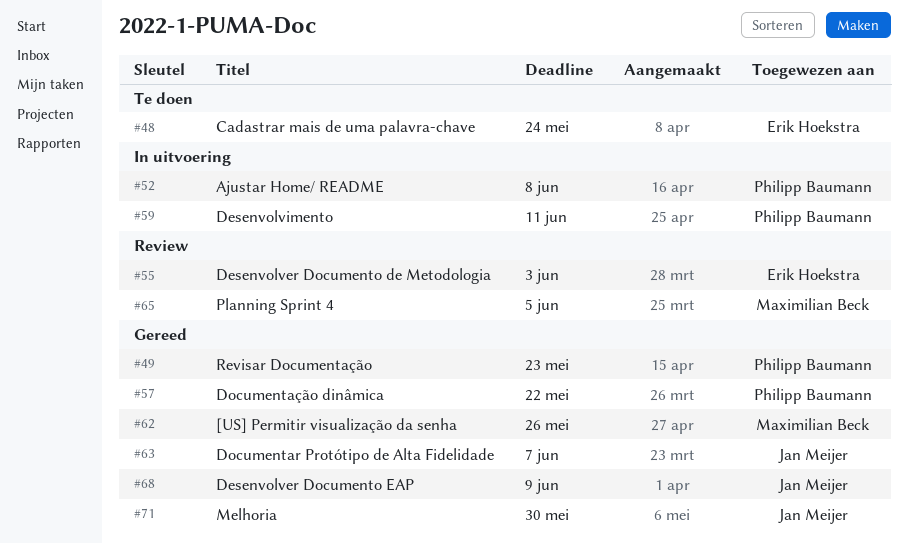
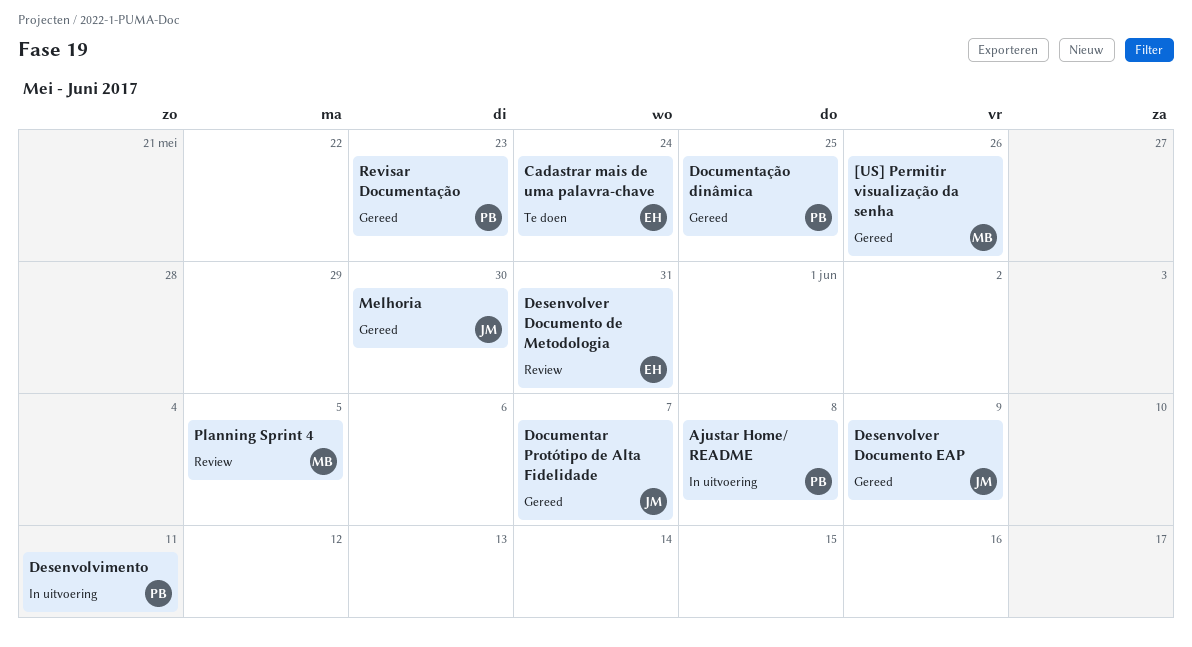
Desenvolver Documento de Metodologia, due: Jun 3 -> May 31
Documentação dinâmica, due: May 22 -> May 25

